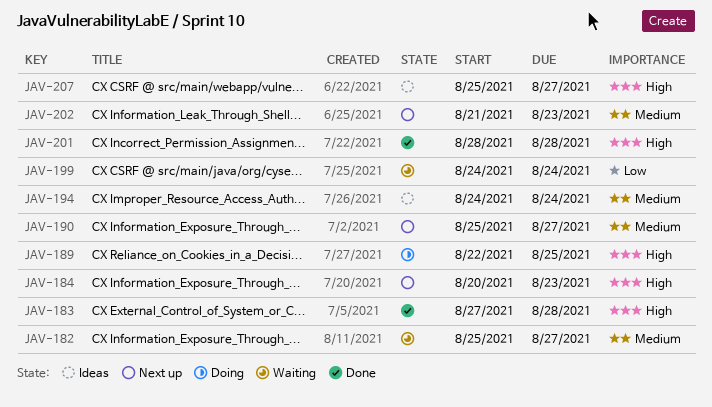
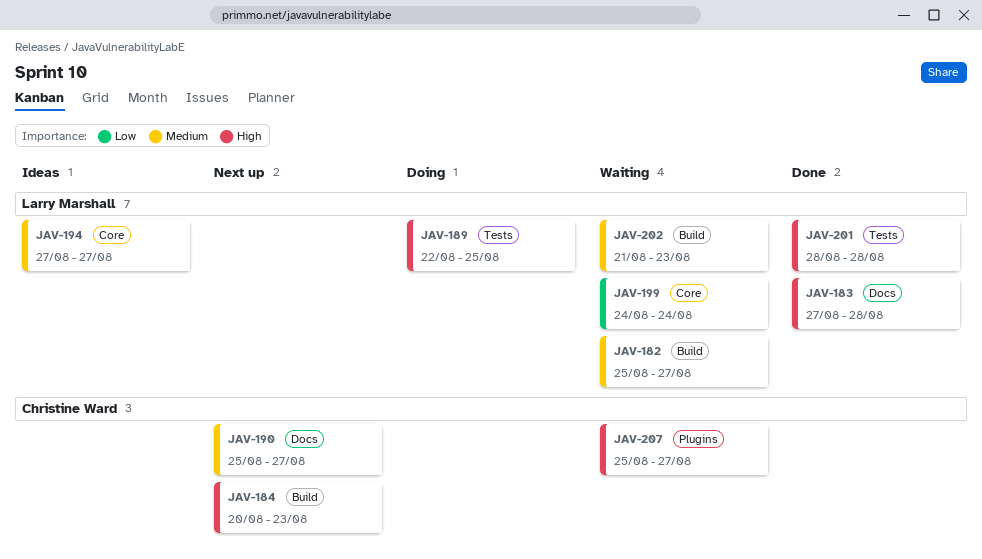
JAV-194, start: Aug 24 -> Aug 27
JAV-194, due: Aug 24 -> Aug 27
JAV-202, status: Next up -> Waiting
JAV-207, status: Ideas -> Waiting

